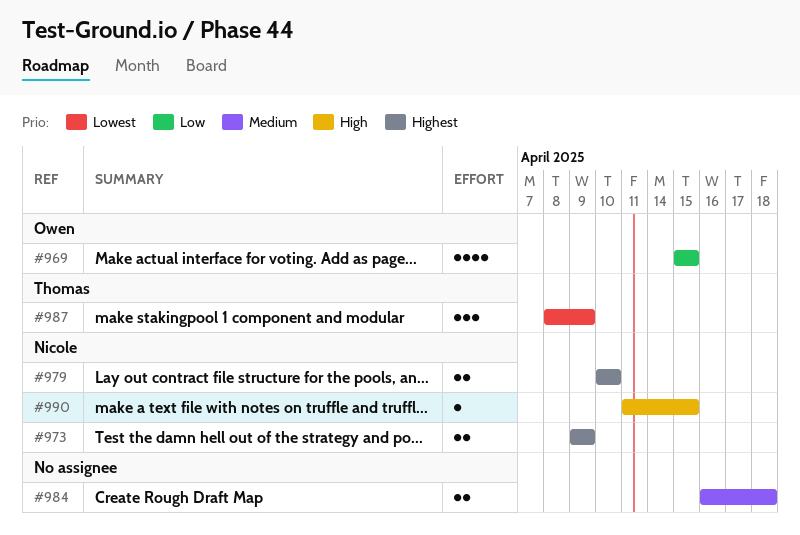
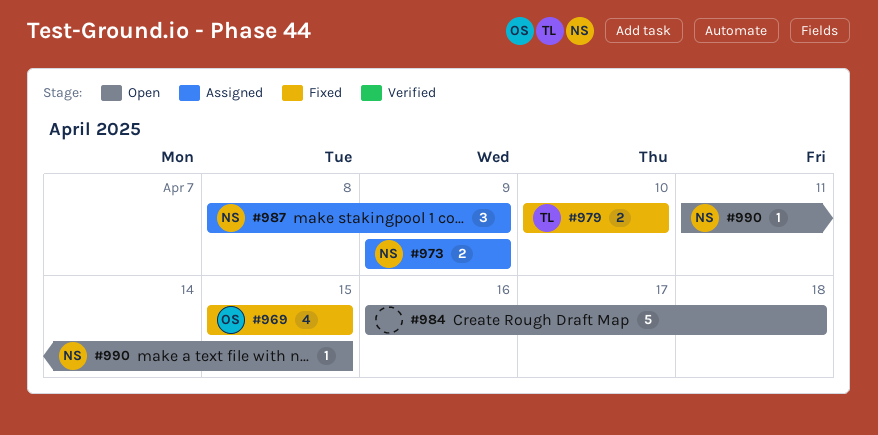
#979, owner: Nicole -> Thomas
#984, estimate: 2 -> 5
#987, owner: Thomas -> Nicole

